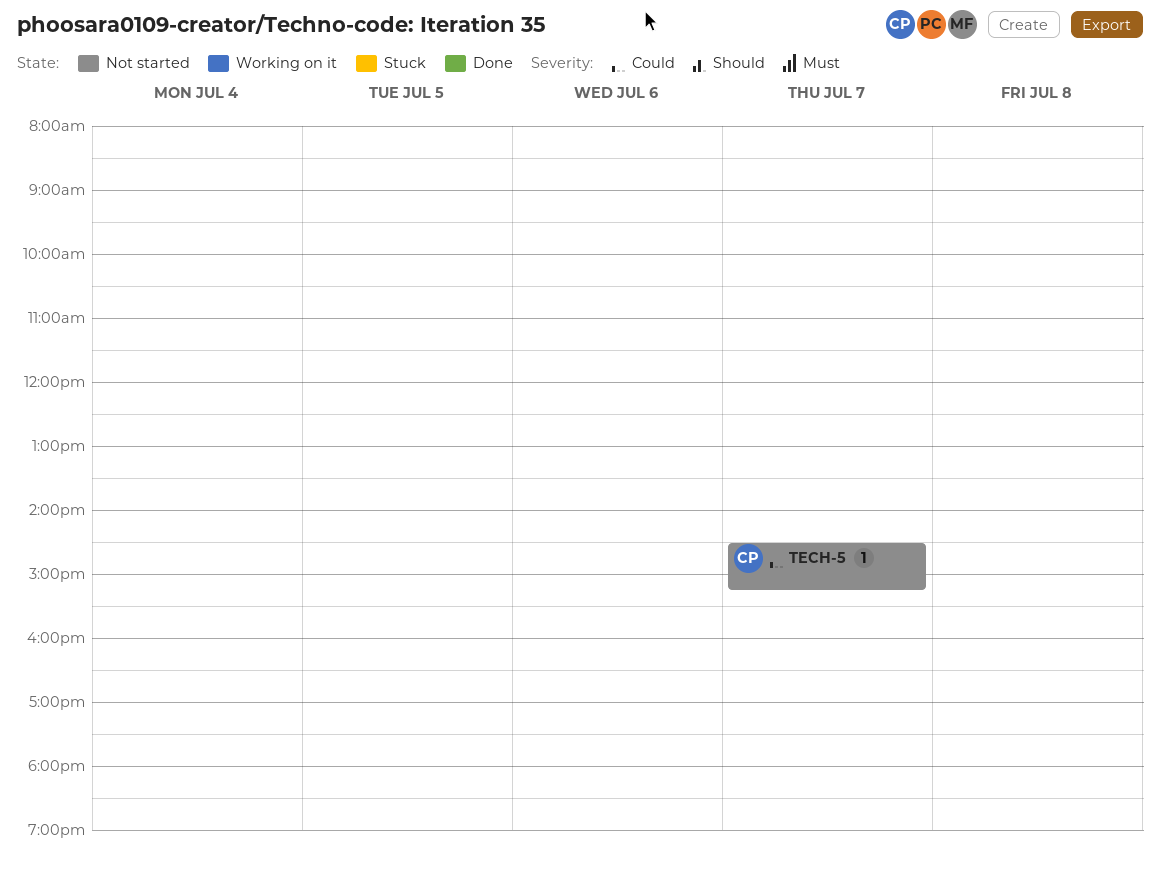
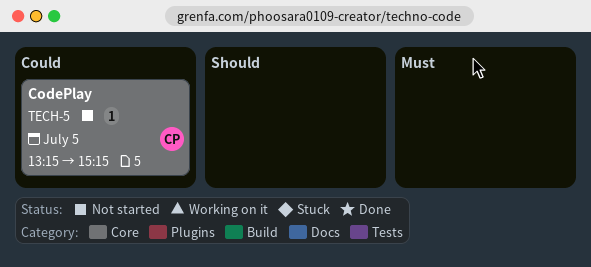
TECH-5, day: Jul 7 -> Jul 5
TECH-5, begins: 14:30 -> 13:15

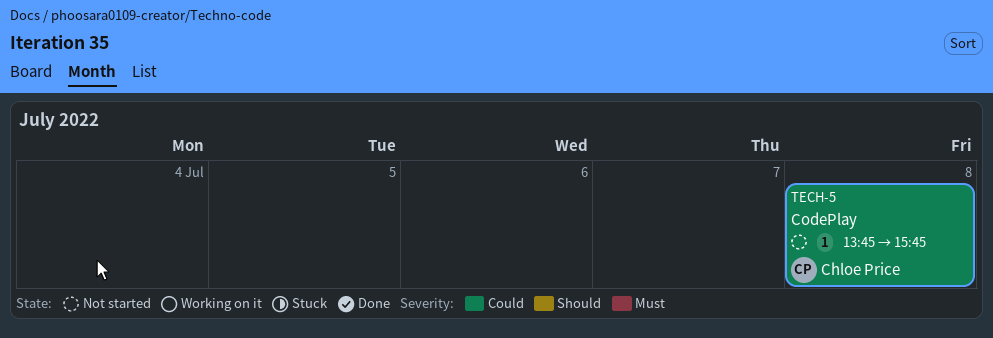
TECH-5, day: Jul 5 -> Jul 8
TECH-5, begins: 13:15 -> 13:45
TECH-5, ends: 15:15 -> 15:45

